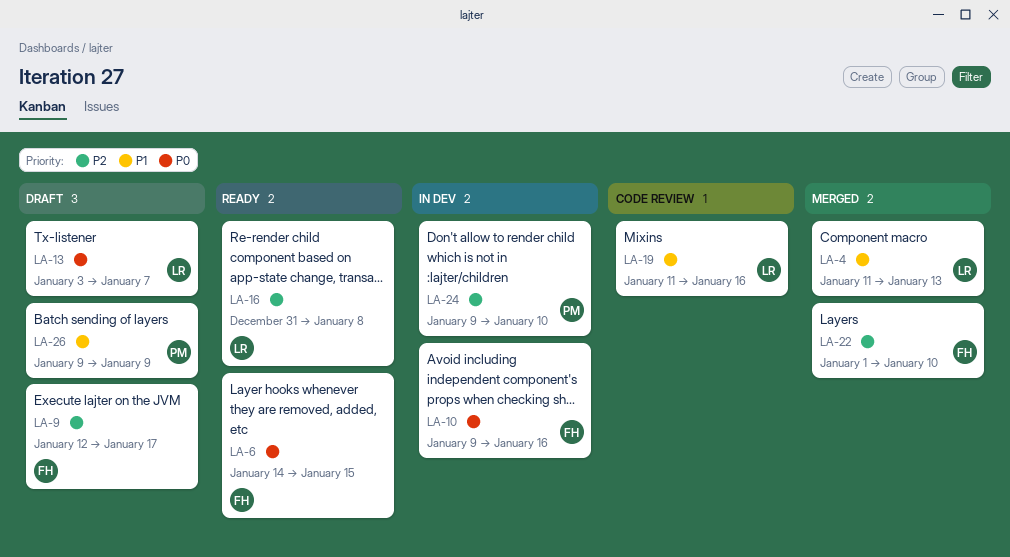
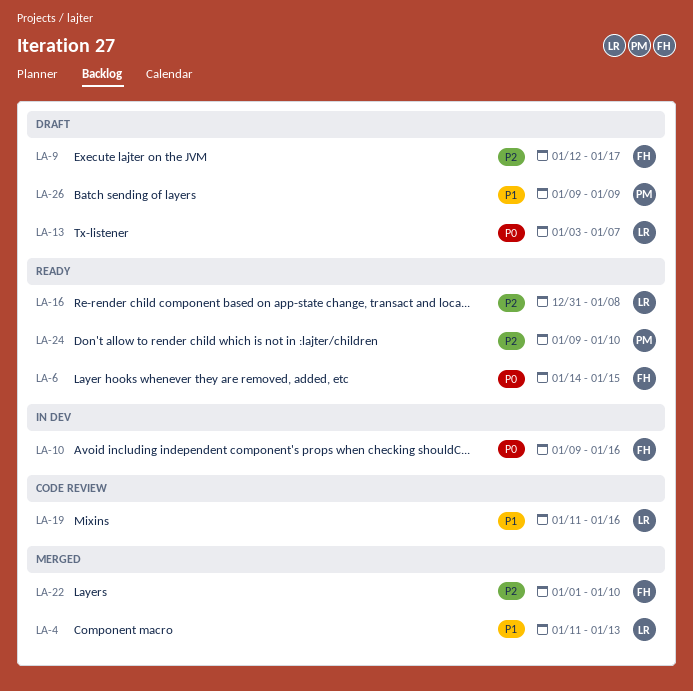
LA-24, status: In dev -> Ready

